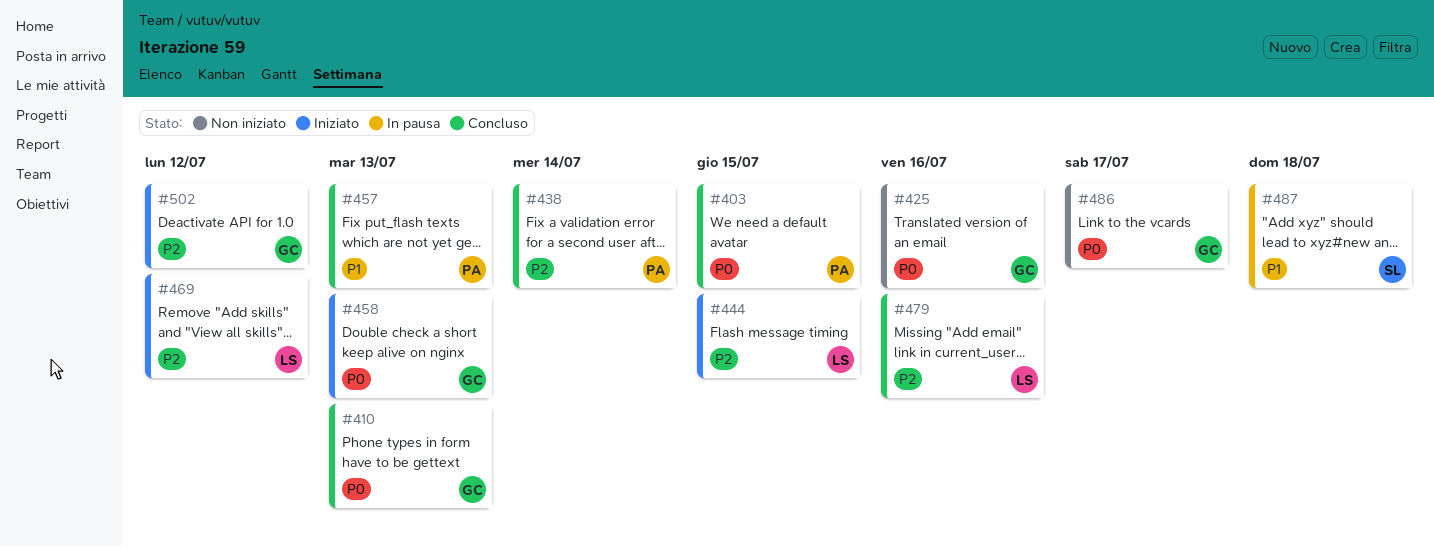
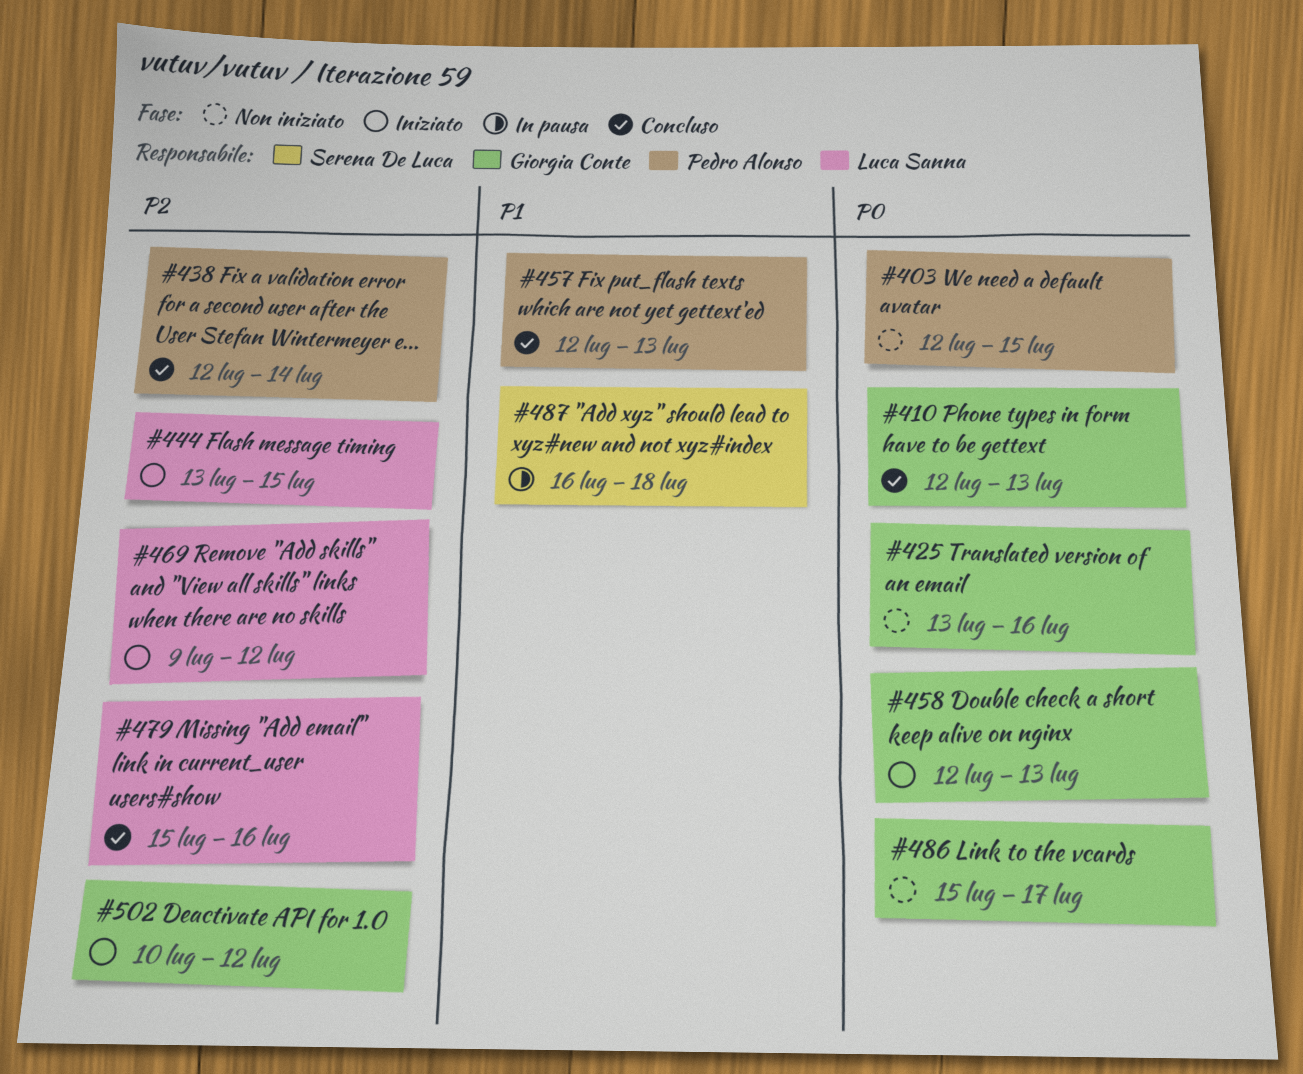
#403, status: Concluso -> Non iniziato

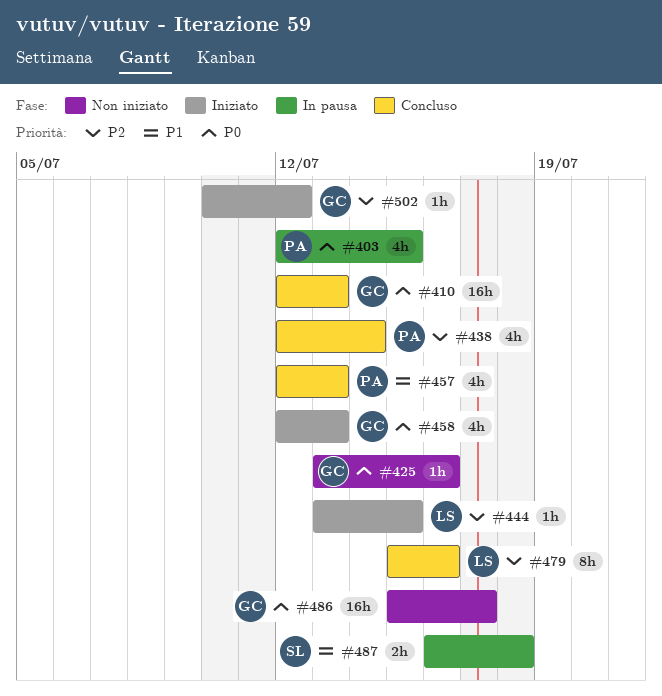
#403, status: Non iniziato -> In pausa
#469: present -> none

